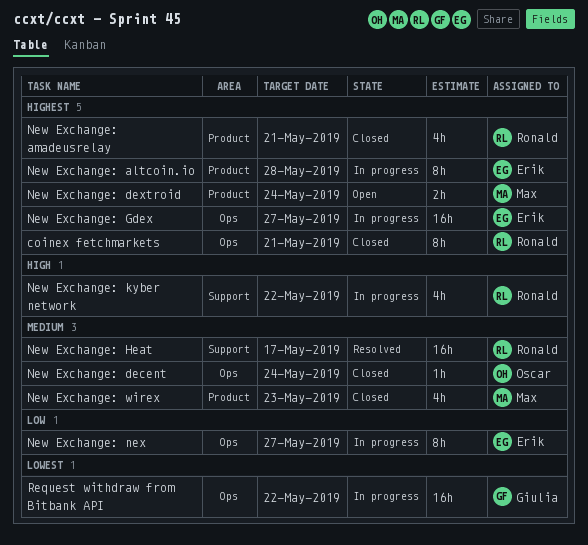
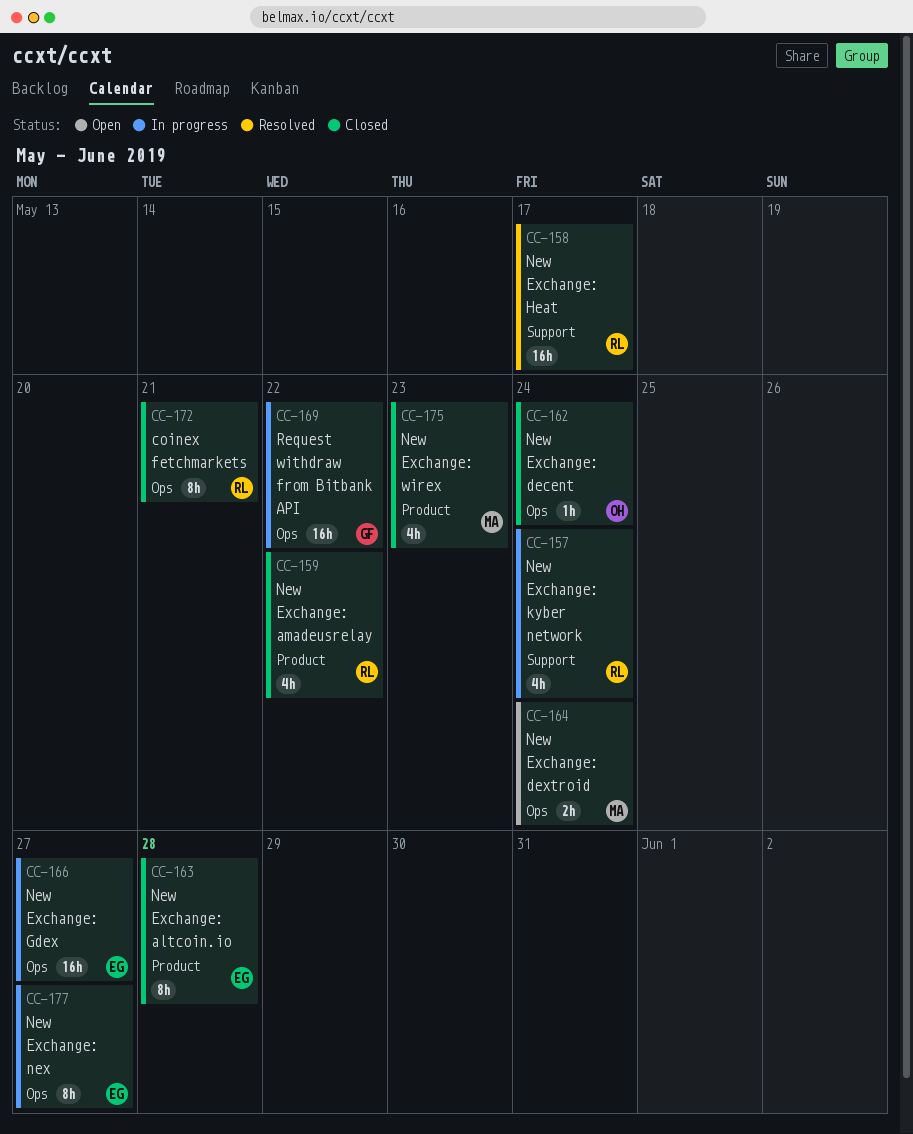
New Exchange: altcoin.io, status: In progress -> Closed
New Exchange: amadeusrelay, due: May 21 -> May 22
New Exchange: dextroid, label: Product -> Ops
New Exchange: kyber network, due: May 22 -> May 24

